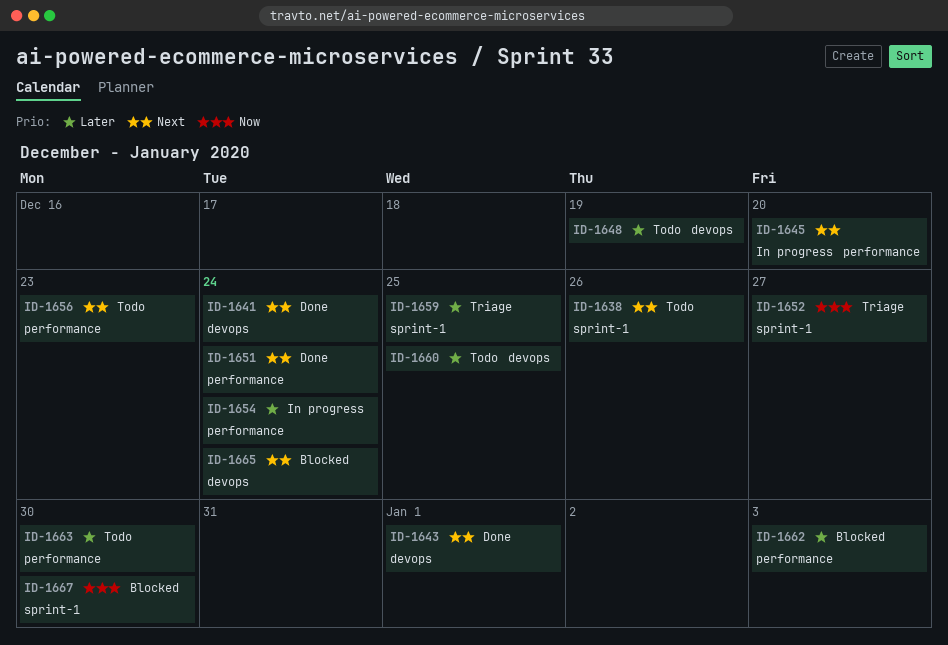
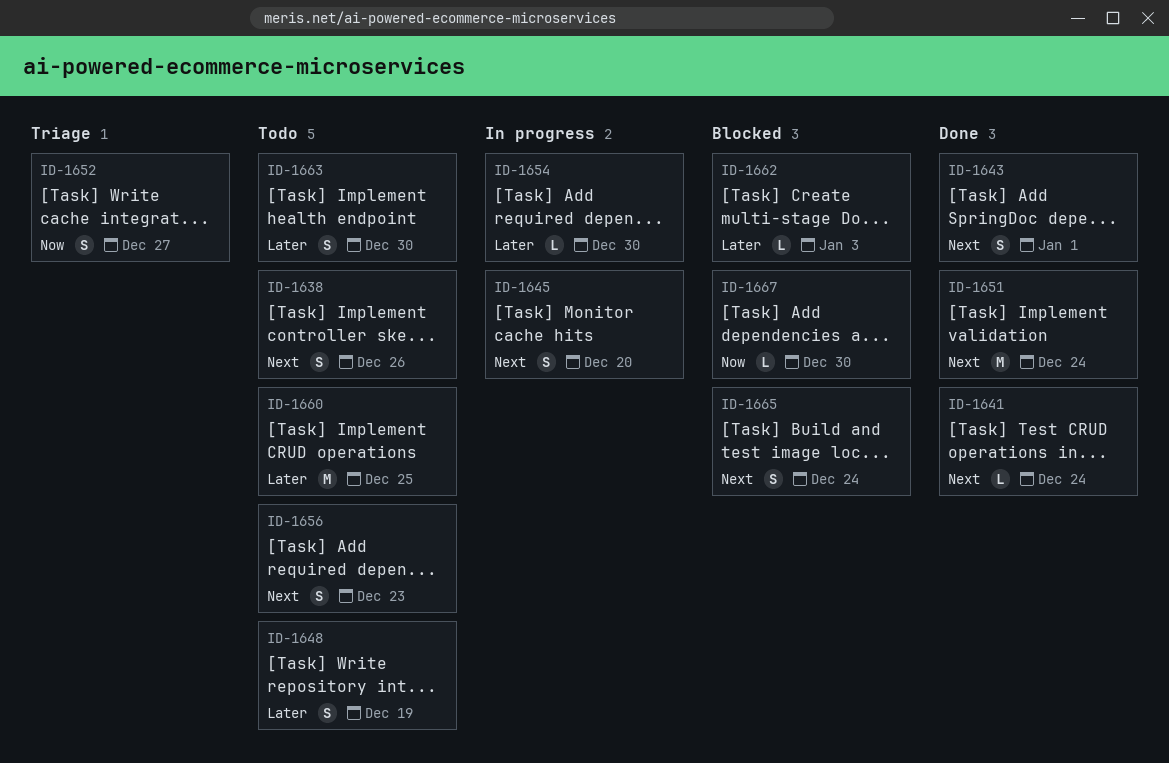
ID-1654, due: Dec 24 -> Dec 30
ID-1659: present -> none

